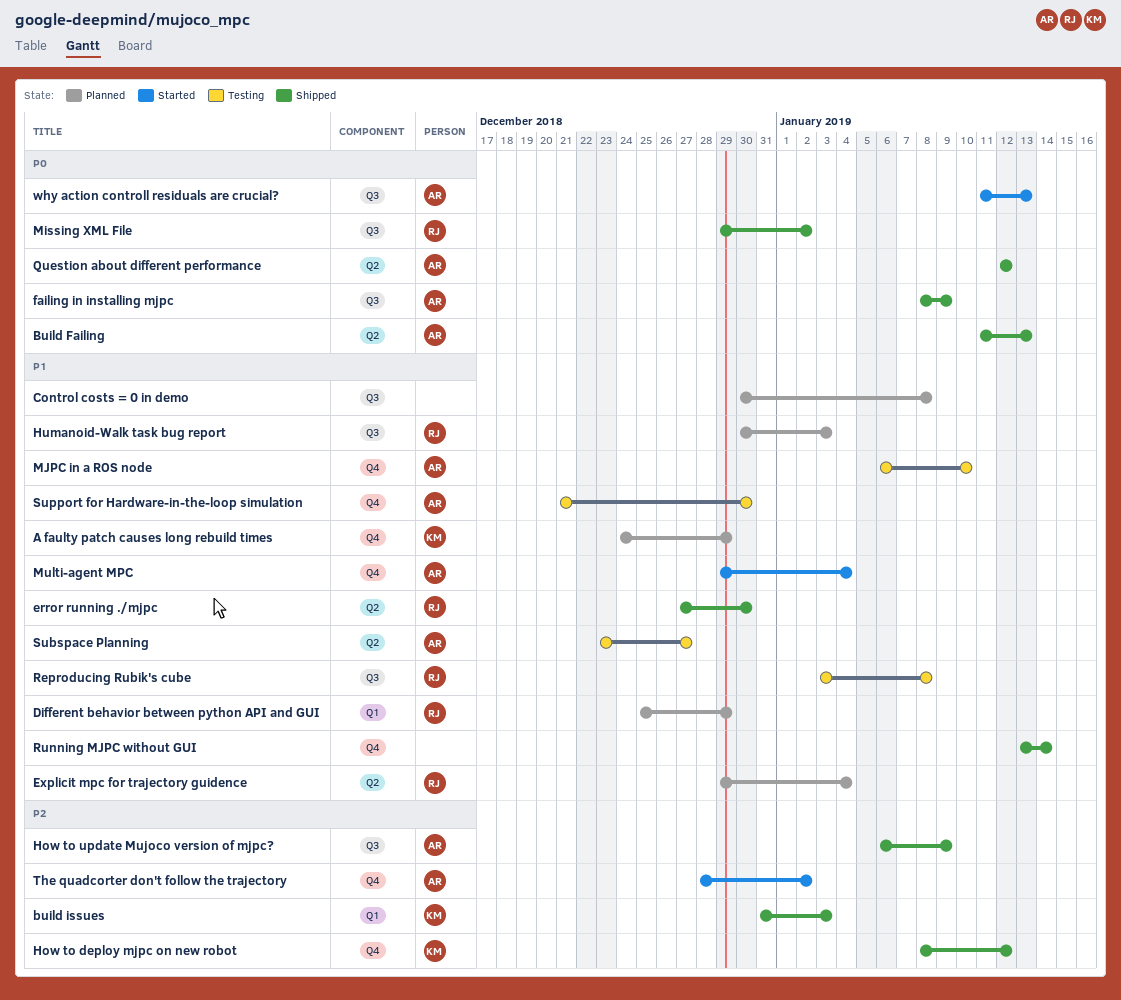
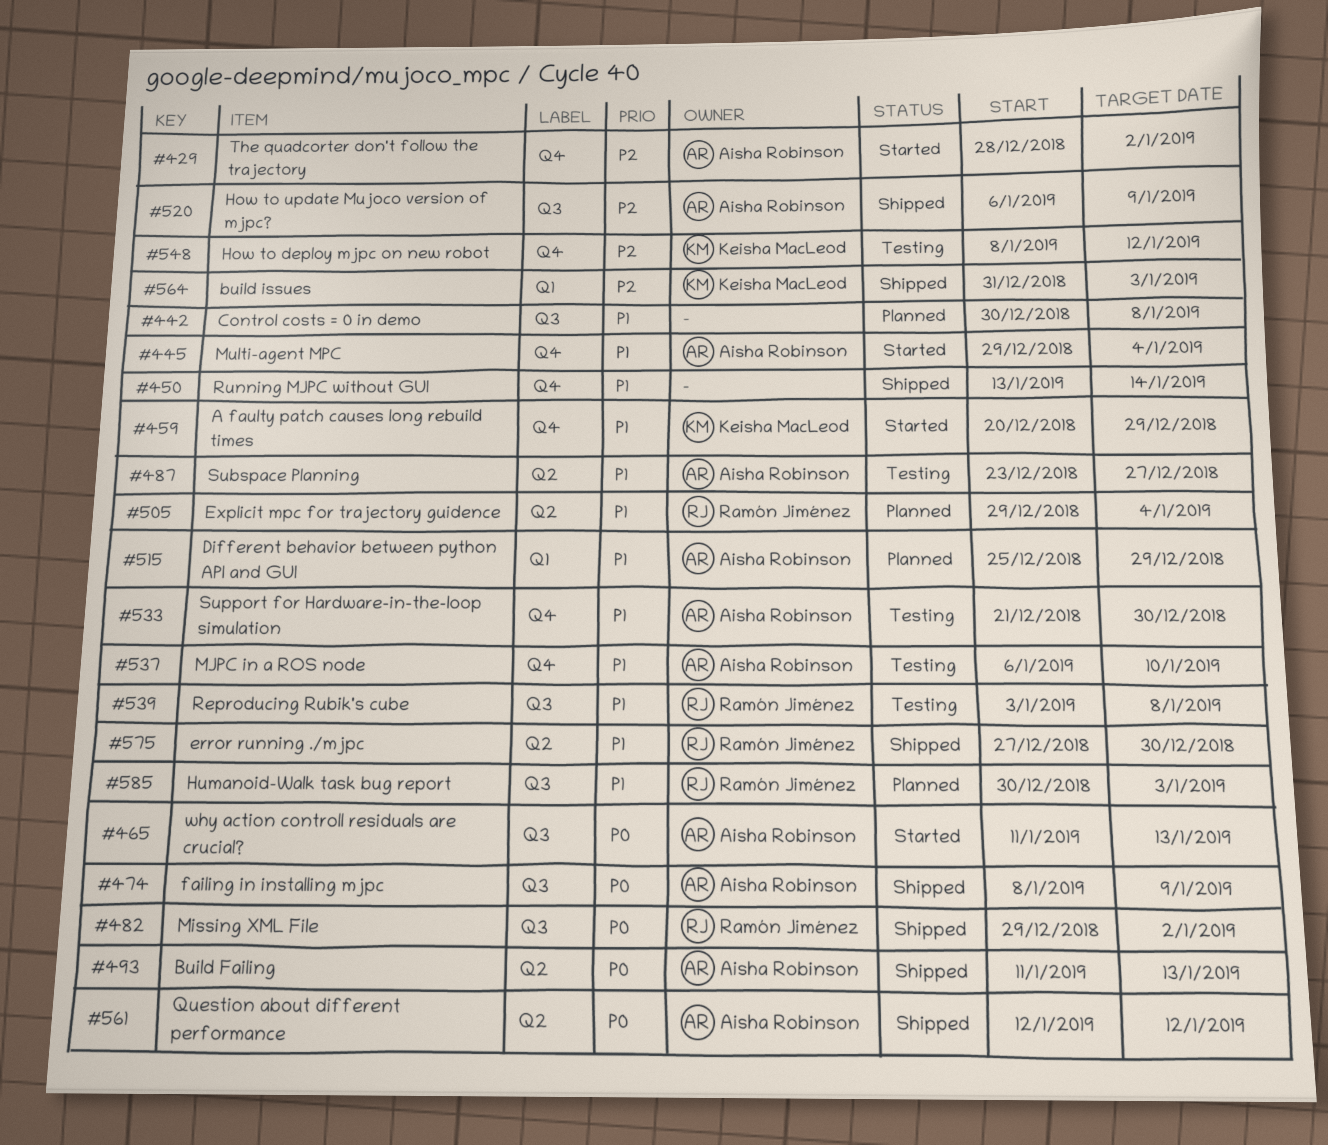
A faulty patch causes long rebuild times, status: Planned -> Started
A faulty patch causes long rebuild times, start: Dec 24 -> Dec 20
Different behavior between python API and GUI, owner: Ramón Jiménez -> Aisha Robinson
How to deploy mjpc on new robot, status: Shipped -> Testing

